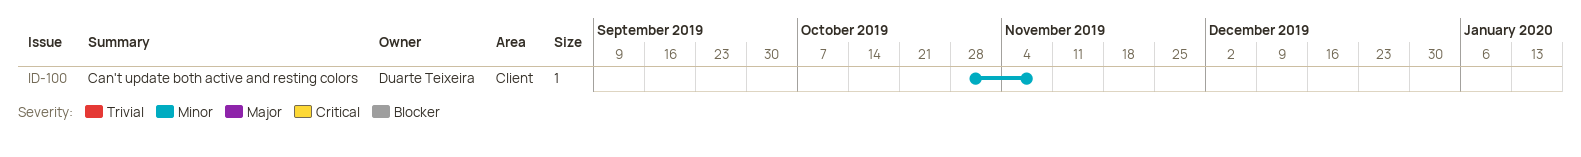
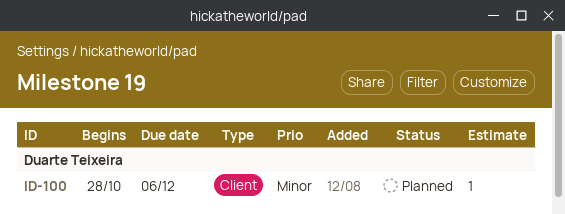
ID-100, due: Nov 8 -> Dec 6

